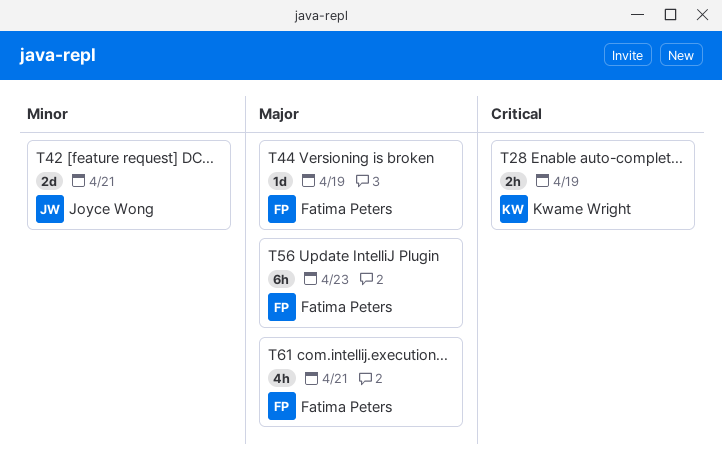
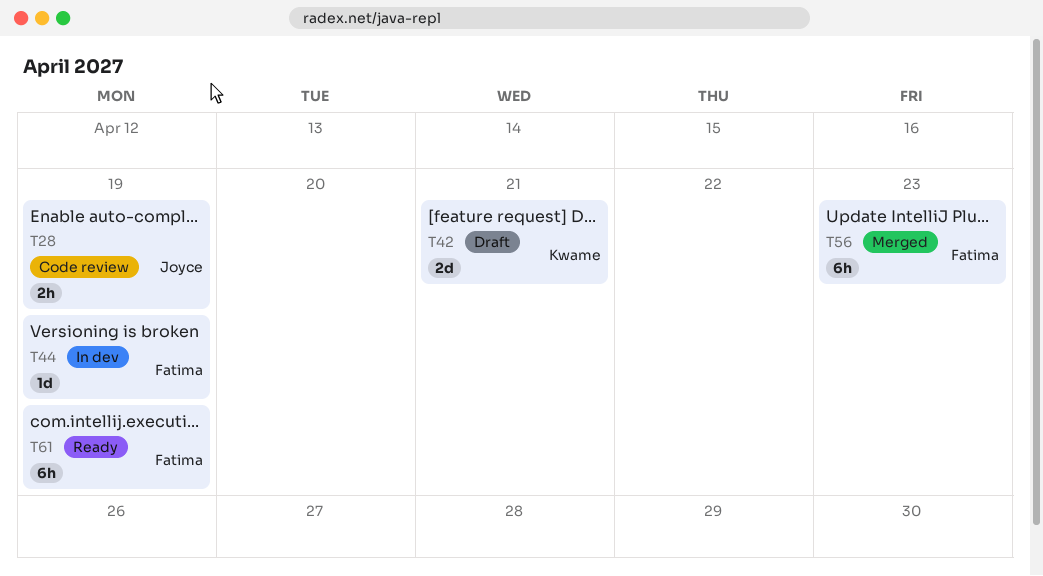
T28, owner: Kwame Wright -> Joyce Wong
T42, owner: Joyce Wong -> Kwame Wright
T61, estimate: 4h -> 6h
T61, due: Apr 21 -> Apr 19

